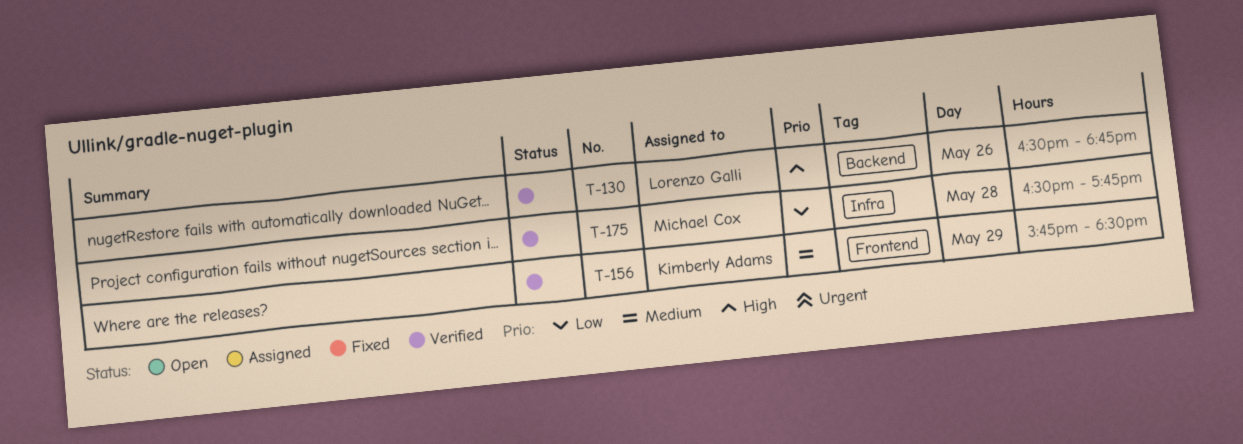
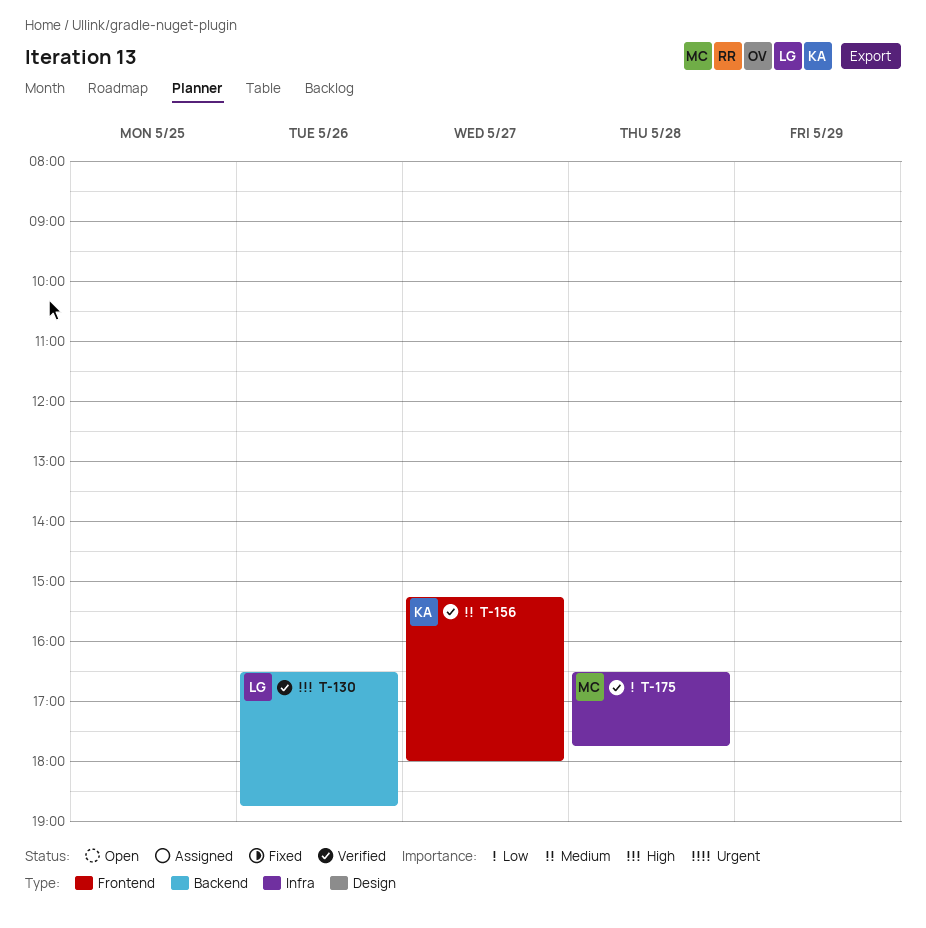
T-156, day: May 29 -> May 27
T-156, begins: 15:45 -> 15:15
T-156, ends: 18:30 -> 18:00

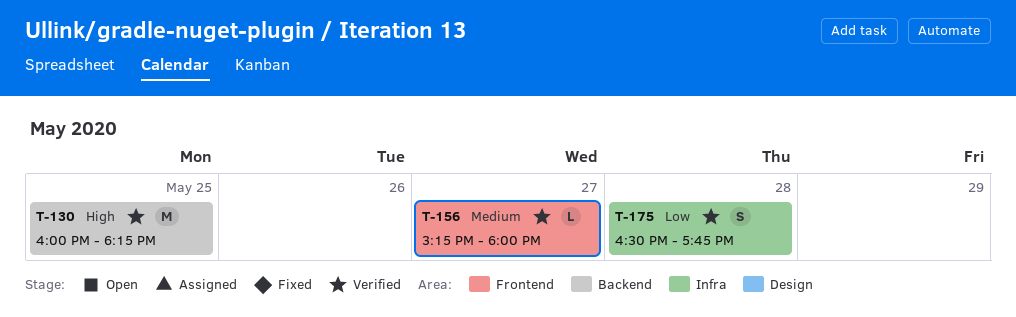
T-130, day: May 26 -> May 25
T-130, begins: 16:30 -> 16:00
T-130, ends: 18:45 -> 18:15

